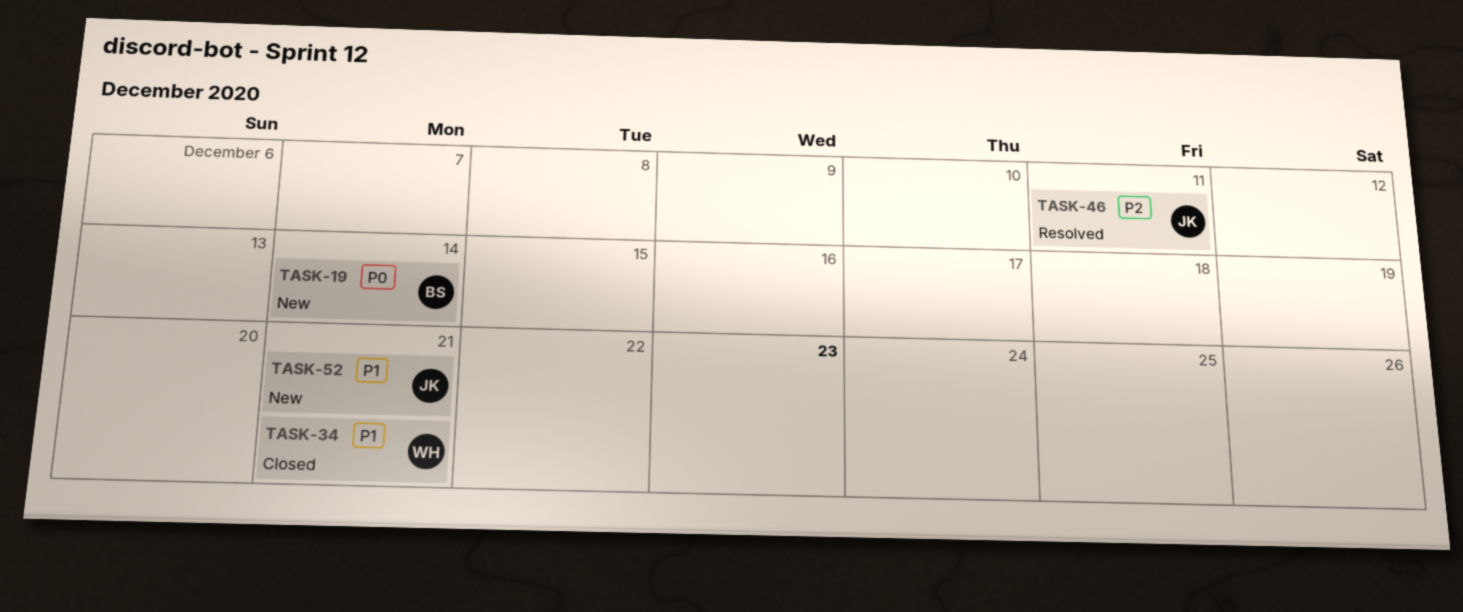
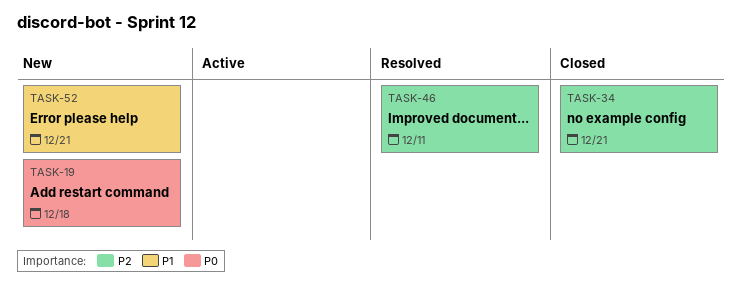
TASK-19, due: Dec 14 -> Dec 18
TASK-34, priority: P1 -> P2

